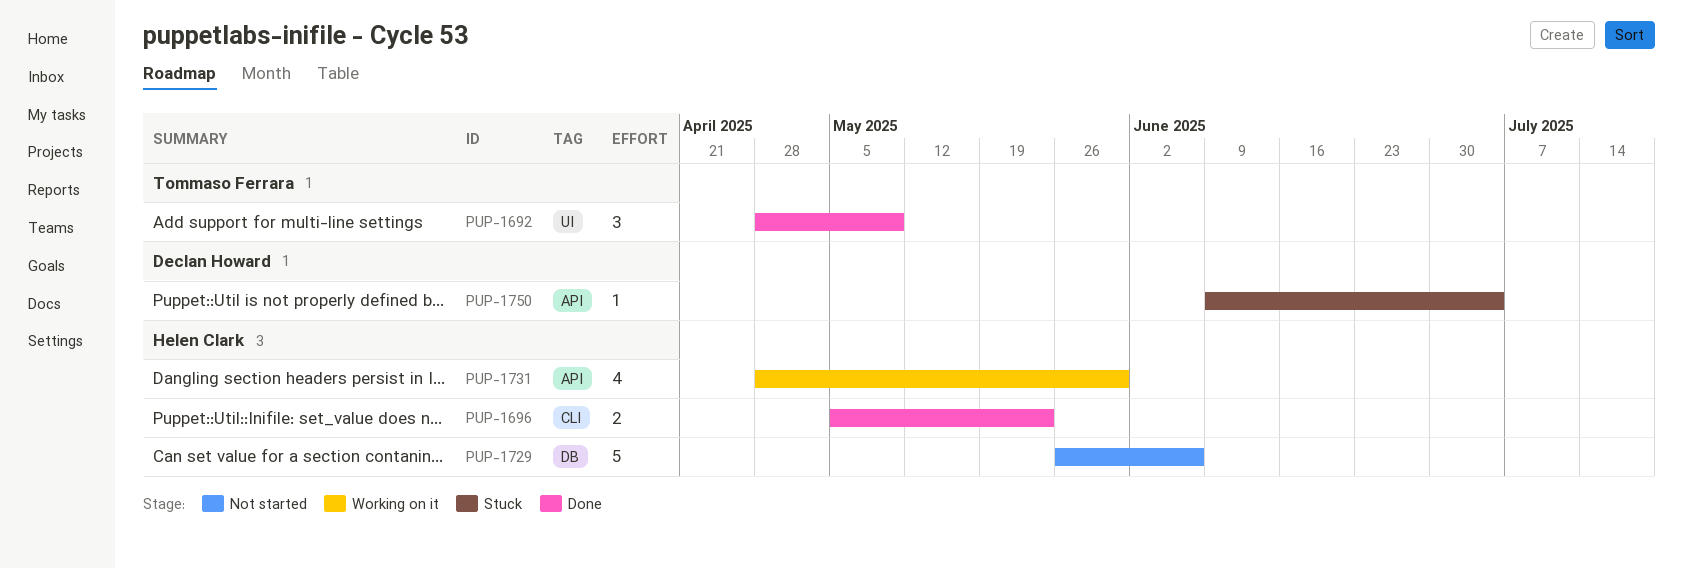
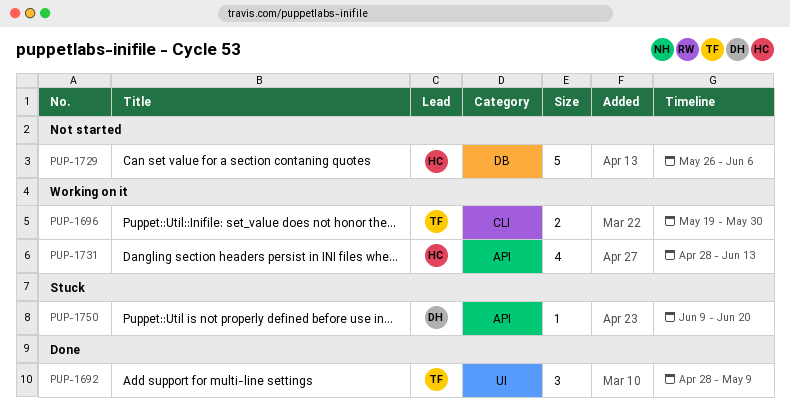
PUP-1696, status: Done -> Working on it
PUP-1696, owner: Helen Clark -> Tommaso Ferrara
PUP-1696, start: May 5 -> May 19
PUP-1696, due: May 23 -> May 30
PUP-1731, due: May 30 -> Jun 13
PUP-1750, due: Jul 4 -> Jun 20

